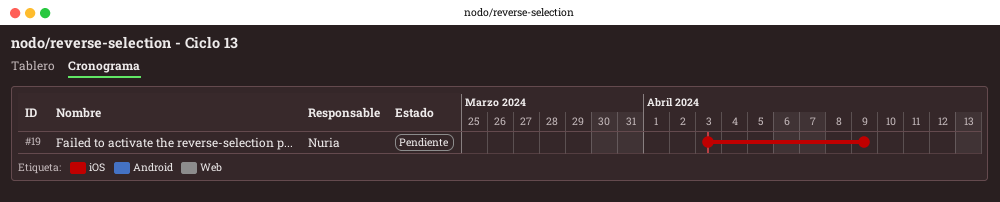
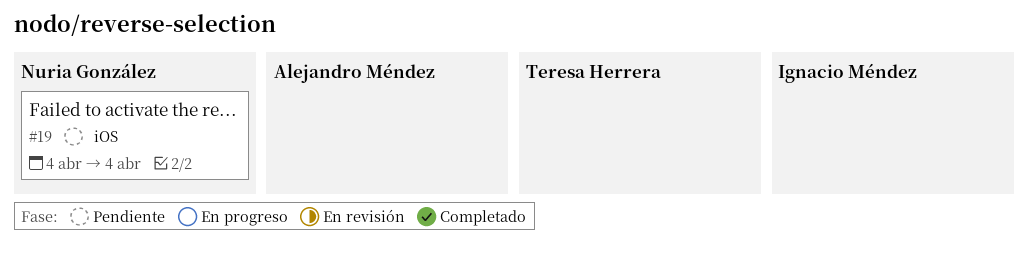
#19, start: Apr 3 -> Apr 4
#19, due: Apr 9 -> Apr 4

